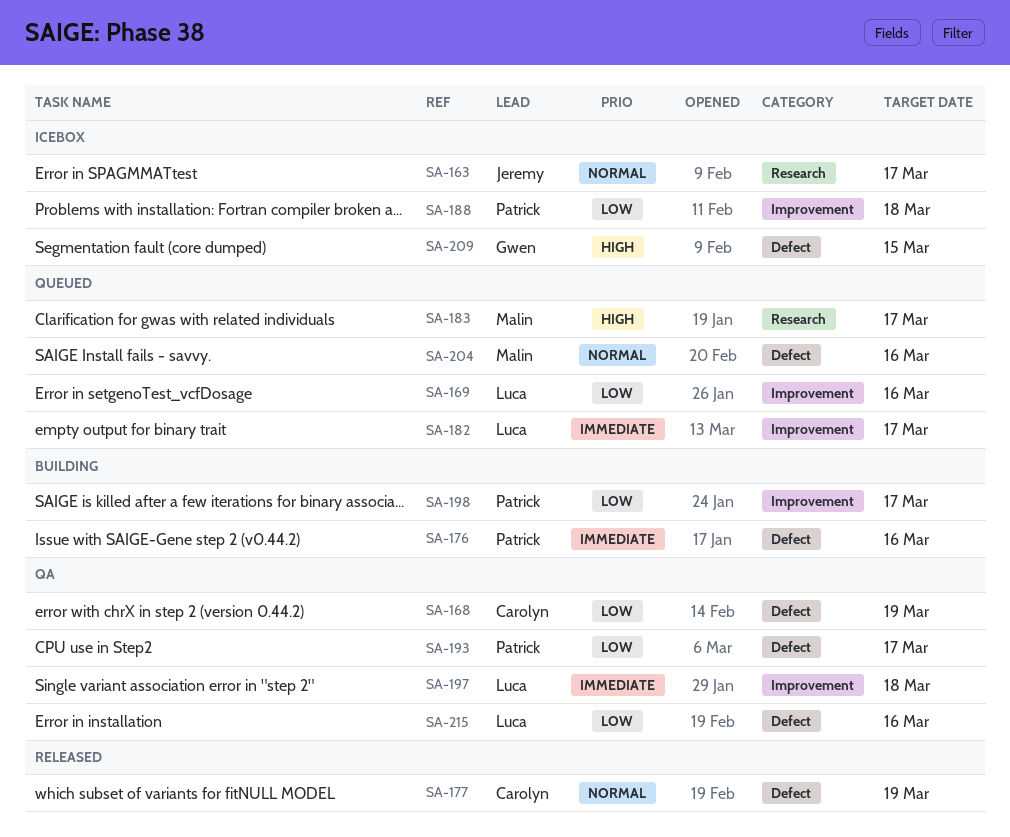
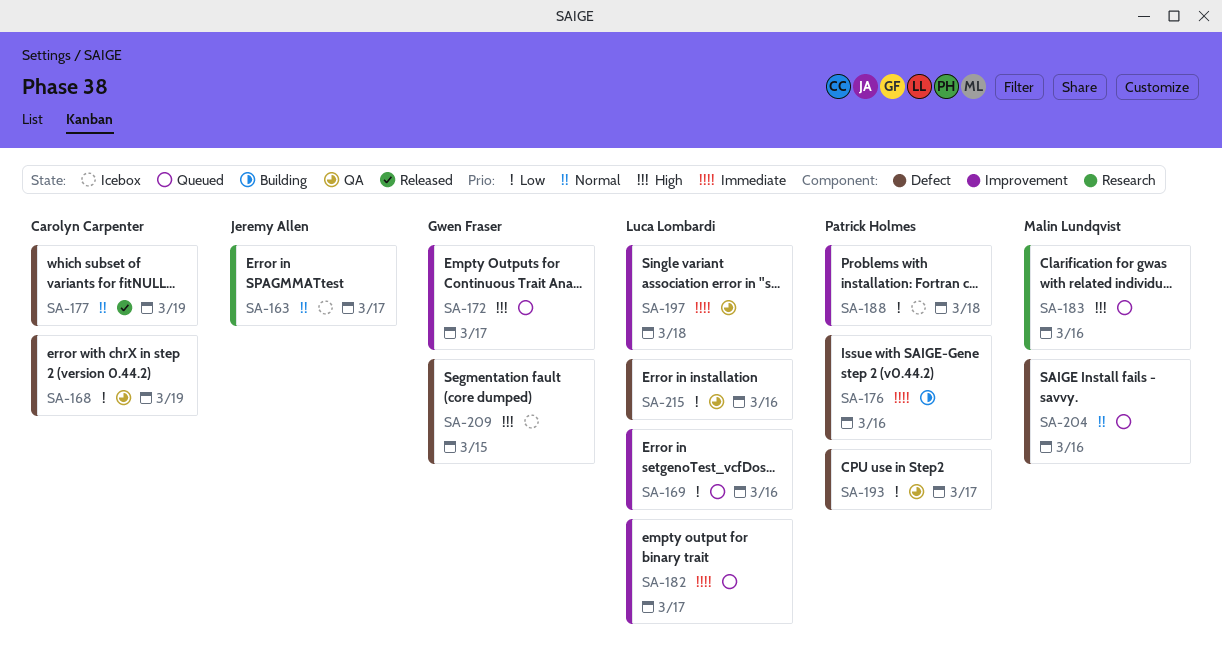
SA-172: none -> present
SA-183, due: Mar 17 -> Mar 16
SA-198: present -> none

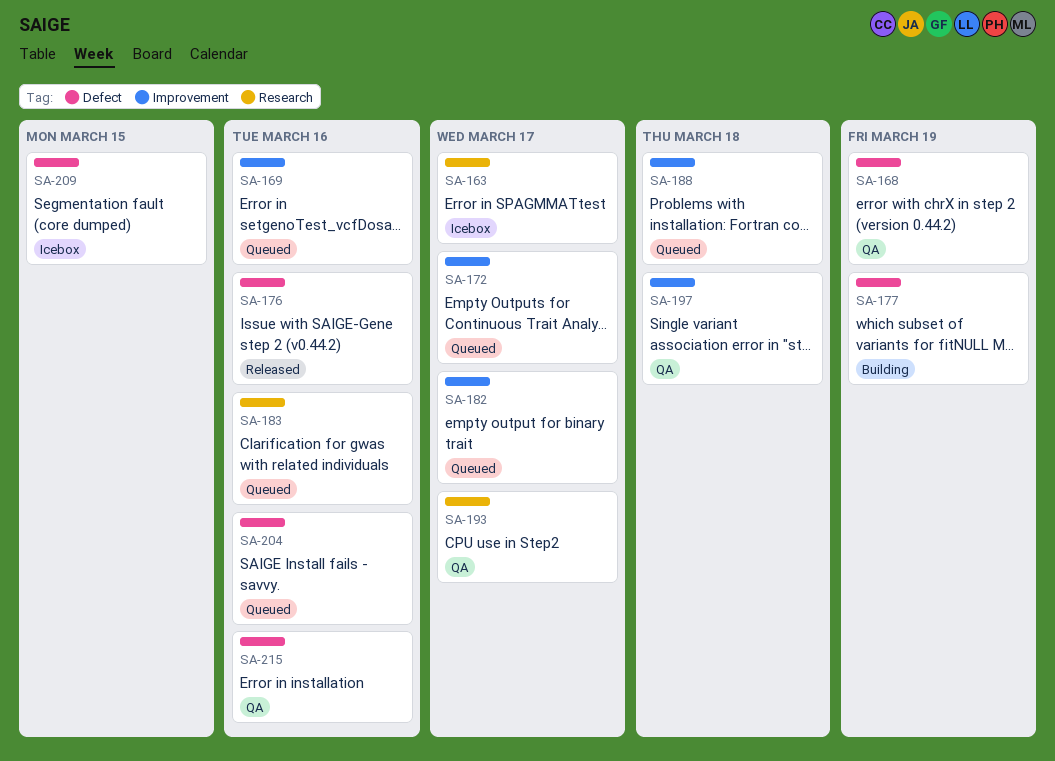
SA-176, status: Building -> Released
SA-177, status: Released -> Building
SA-188, status: Icebox -> Queued
SA-193, label: Defect -> Research

